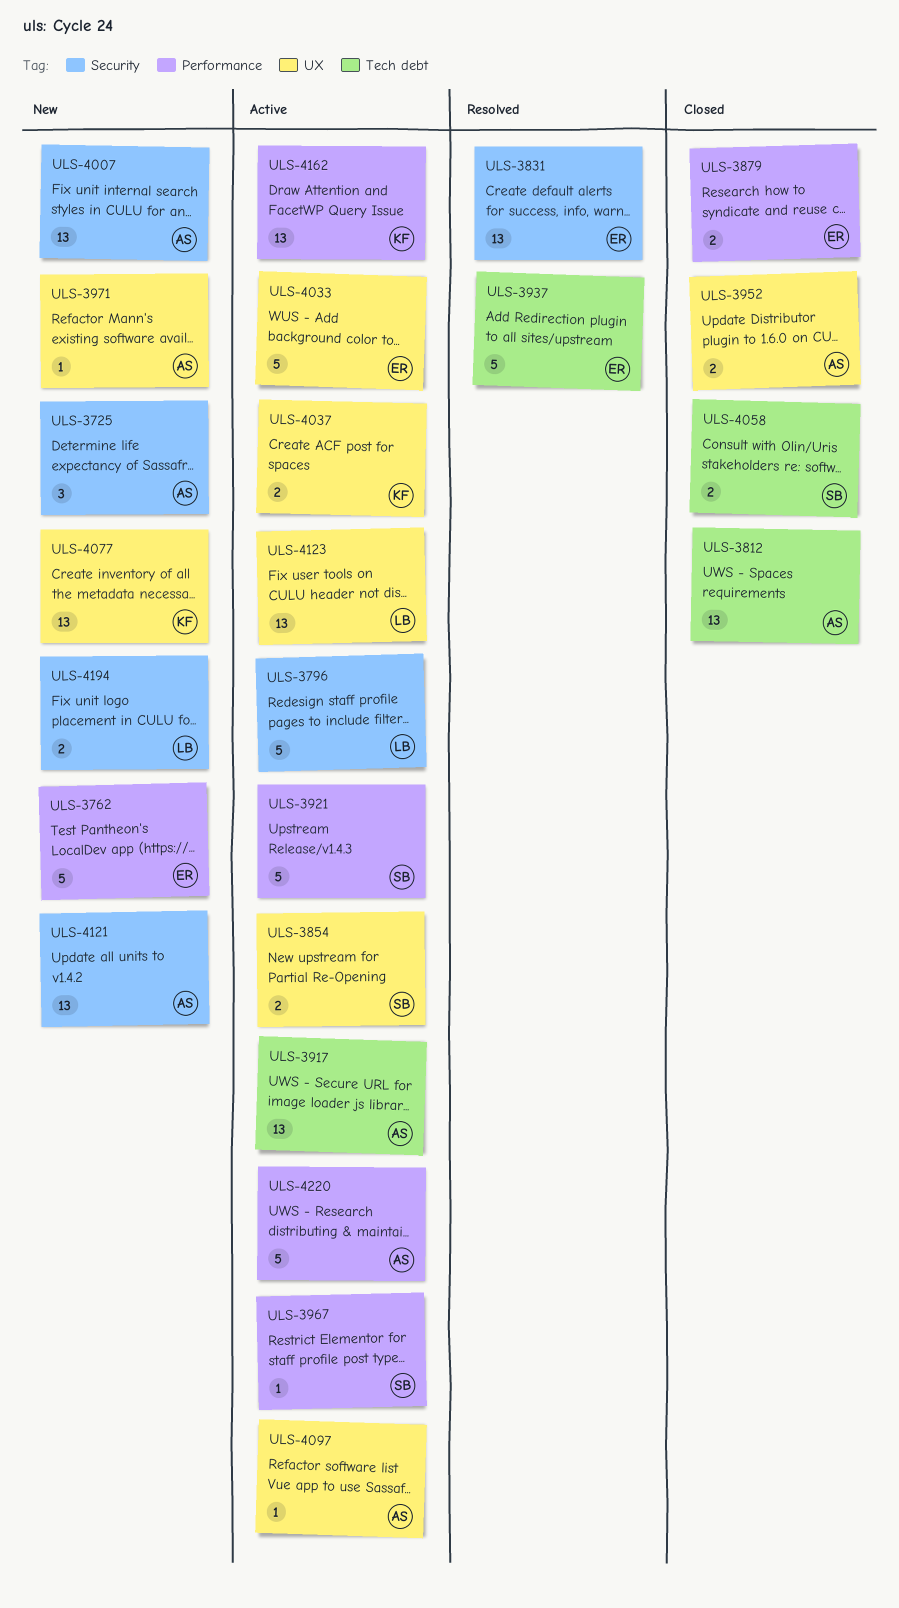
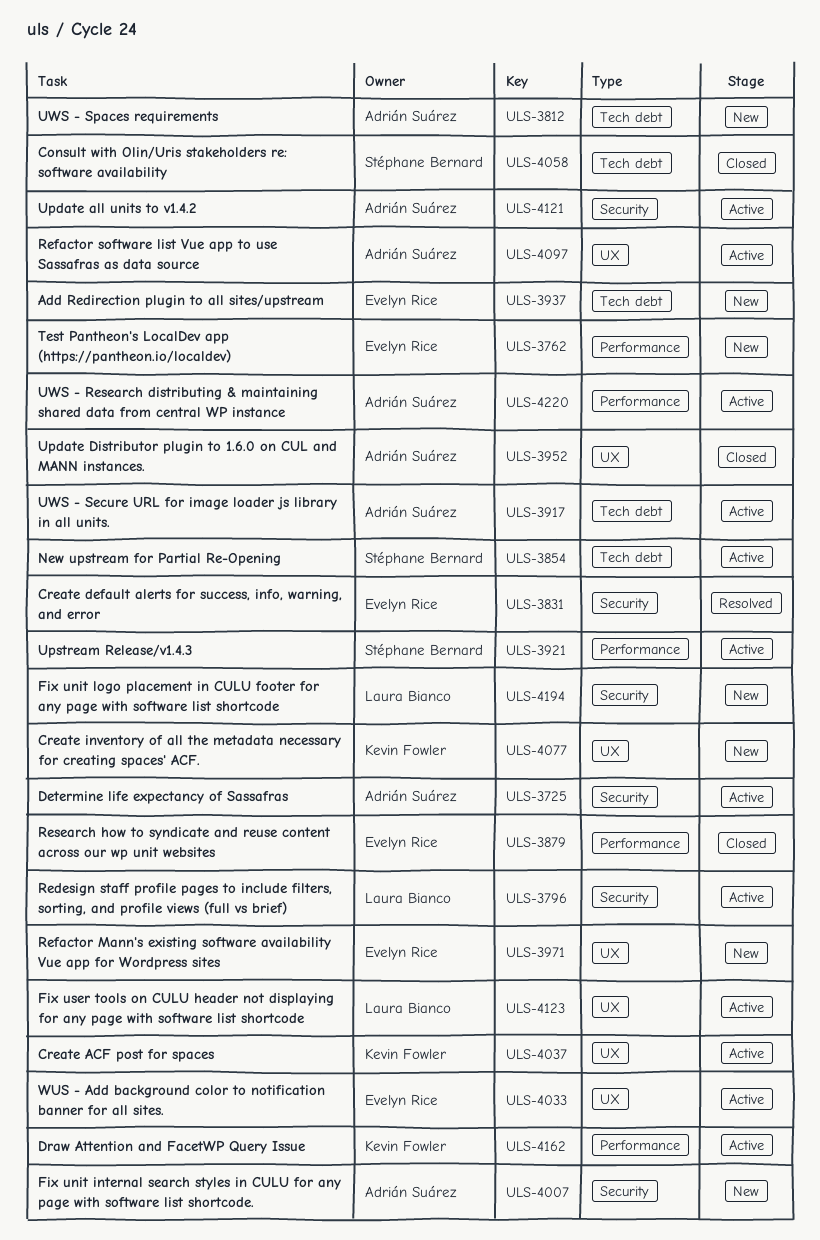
ULS-3725, status: New -> Active
ULS-3812, status: Closed -> New
ULS-3854, label: UX -> Tech debt
ULS-3937, status: Resolved -> New
ULS-3967: present -> none
ULS-3971, owner: Adrián Suárez -> Evelyn Rice
ULS-4121, status: New -> Active

